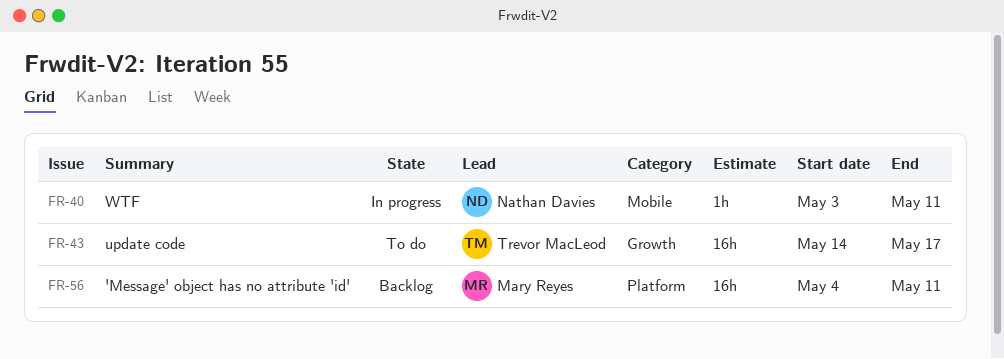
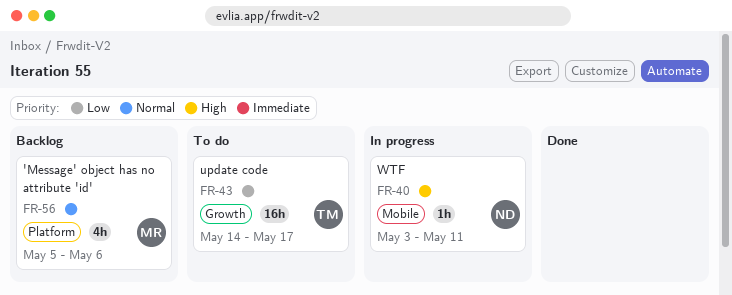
FR-56, estimate: 16h -> 4h
FR-56, start: May 4 -> May 5
FR-56, due: May 11 -> May 6

